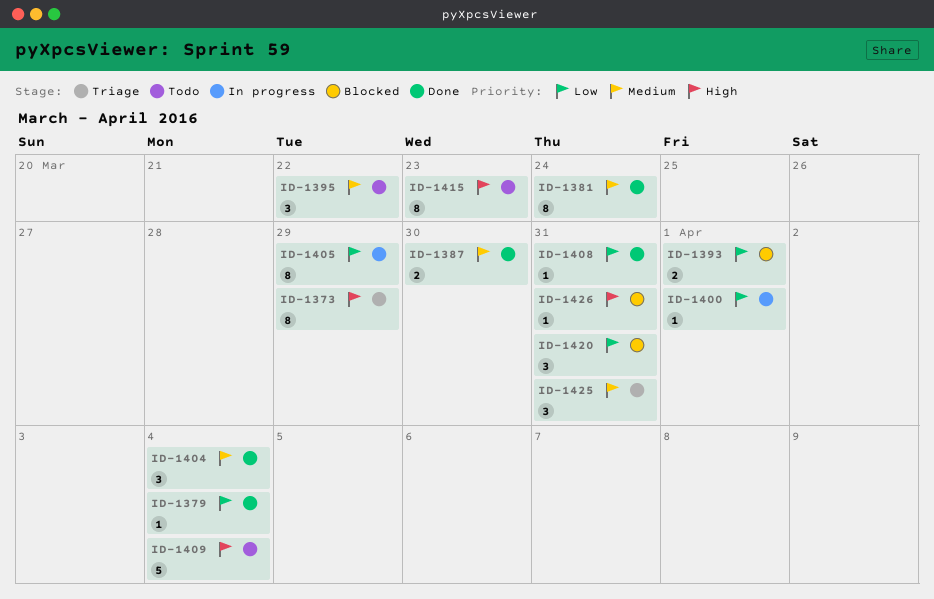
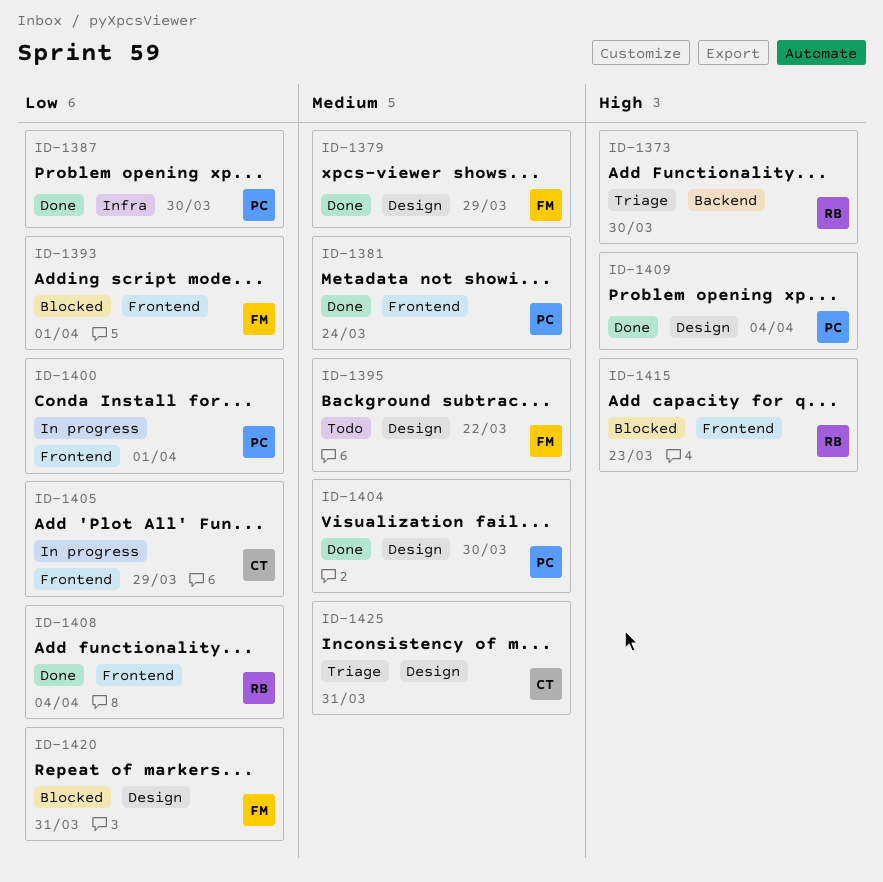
ID-1373, due: Mar 29 -> Mar 30
ID-1379, priority: Low -> Medium
ID-1379, due: Apr 4 -> Mar 29
ID-1387, priority: Medium -> Low
ID-1404, due: Apr 4 -> Mar 30
ID-1408, due: Mar 31 -> Apr 4
ID-1409, status: Todo -> Done
ID-1415, status: Todo -> Blocked
ID-1426: present -> none

